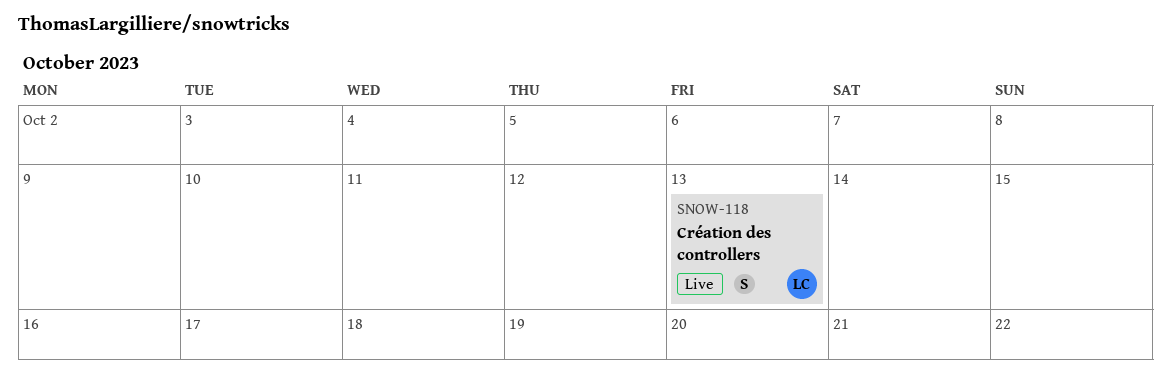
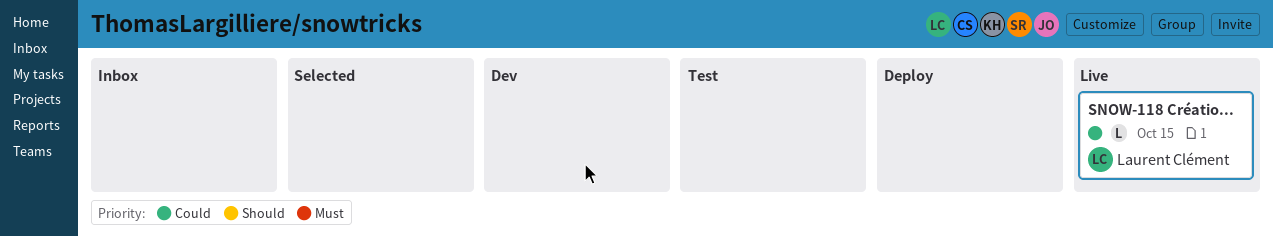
SNOW-118, estimate: S -> L
SNOW-118, due: Oct 13 -> Oct 15

